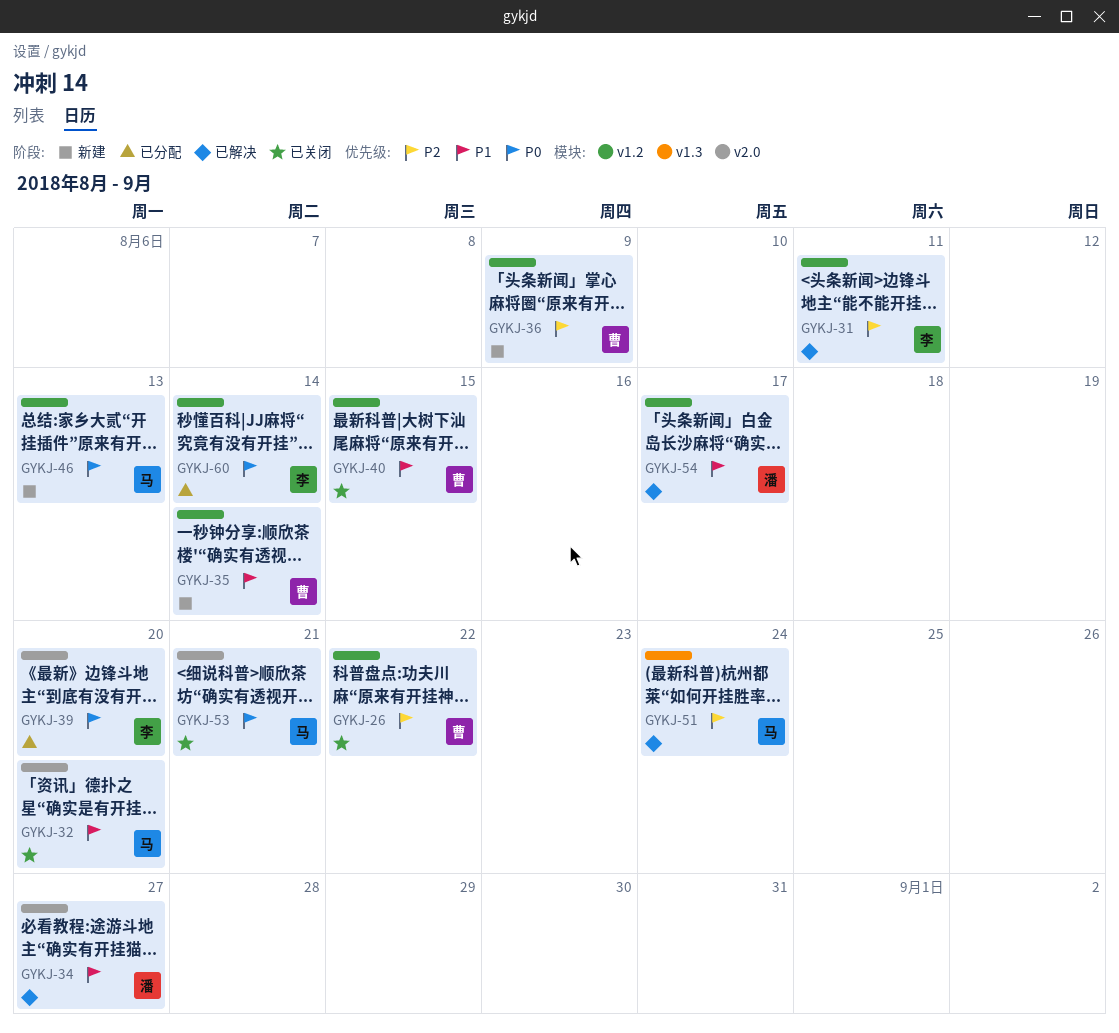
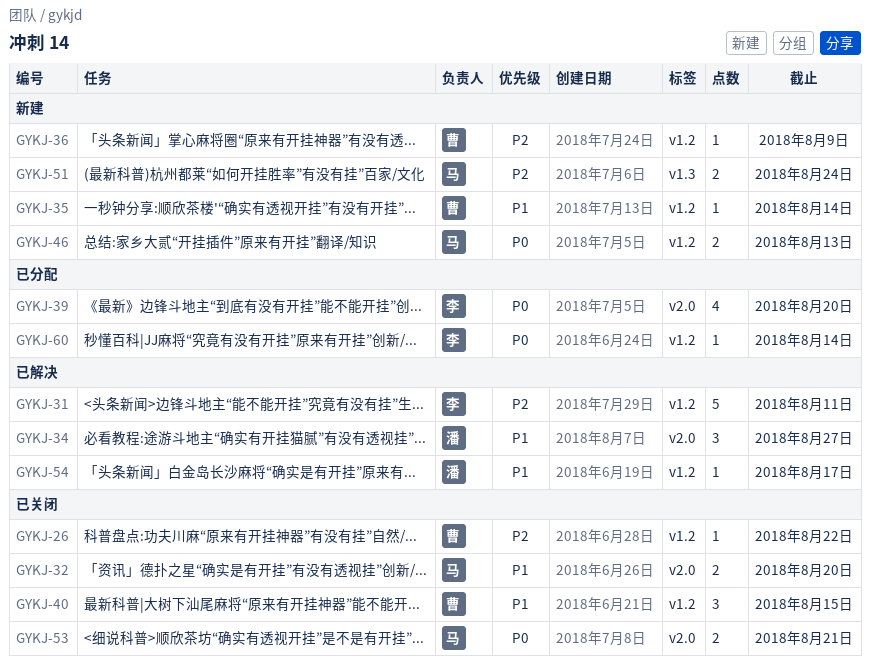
GYKJ-51, status: 已解决 -> 新建

